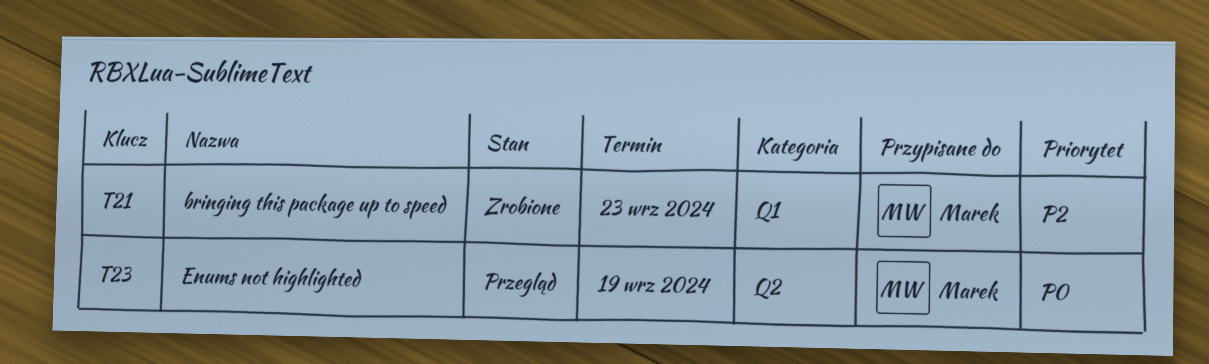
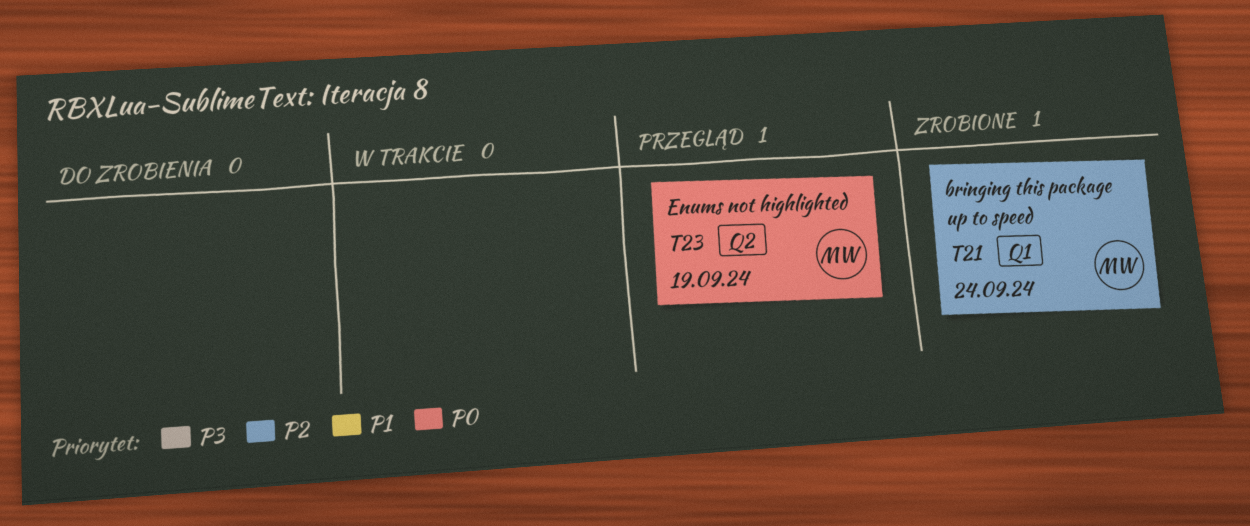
T21, due: Sep 23 -> Sep 24

